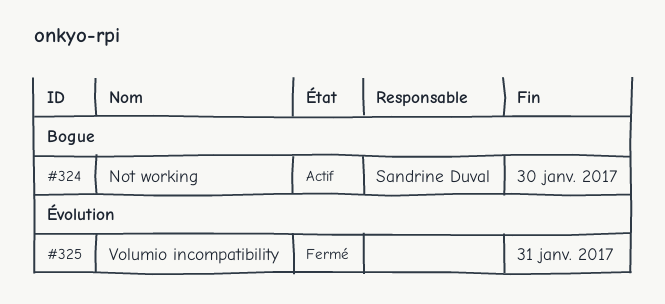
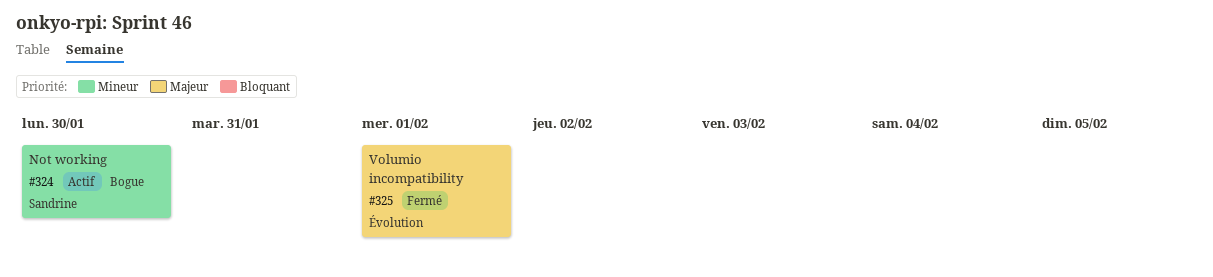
#325, due: Jan 31 -> Feb 1

